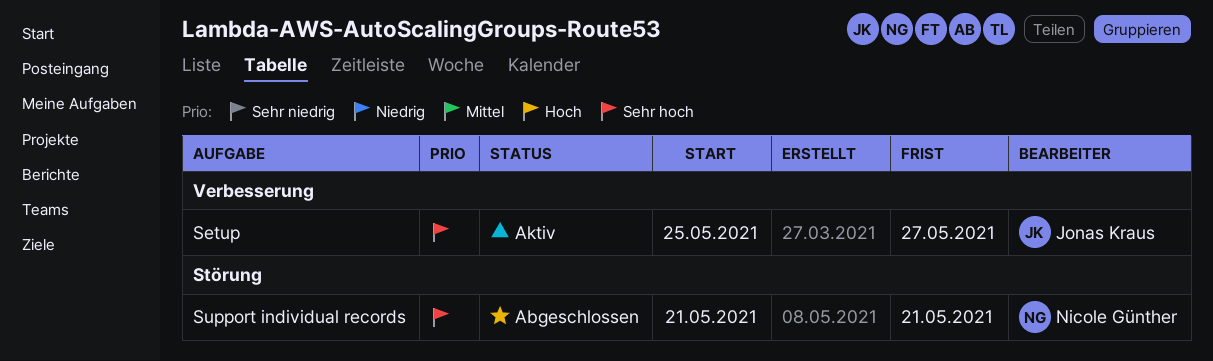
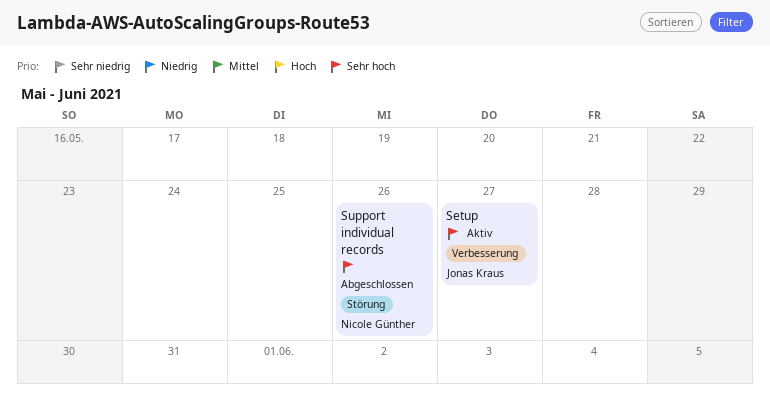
Support individual records, due: May 21 -> May 26

